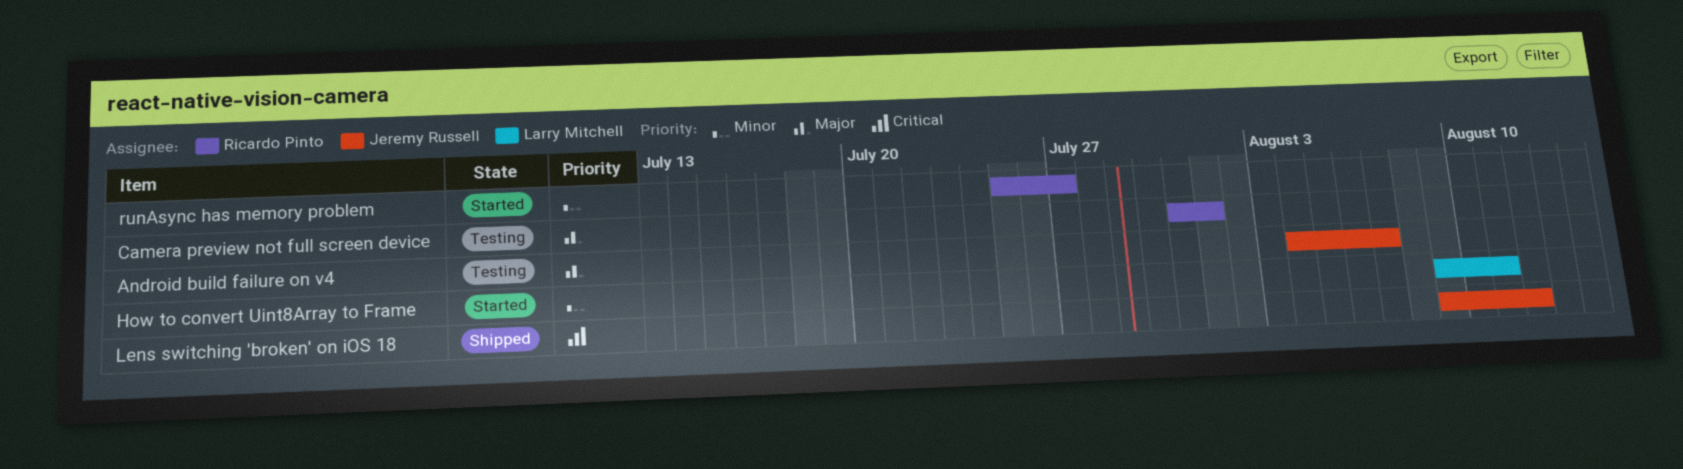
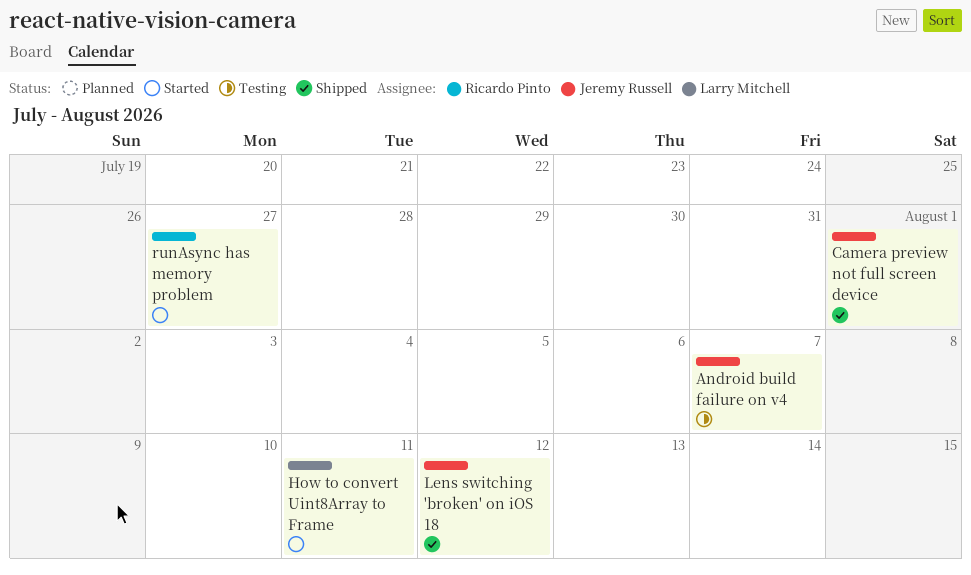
Camera preview not full screen device, status: Testing -> Shipped
Camera preview not full screen device, owner: Ricardo Pinto -> Jeremy Russell

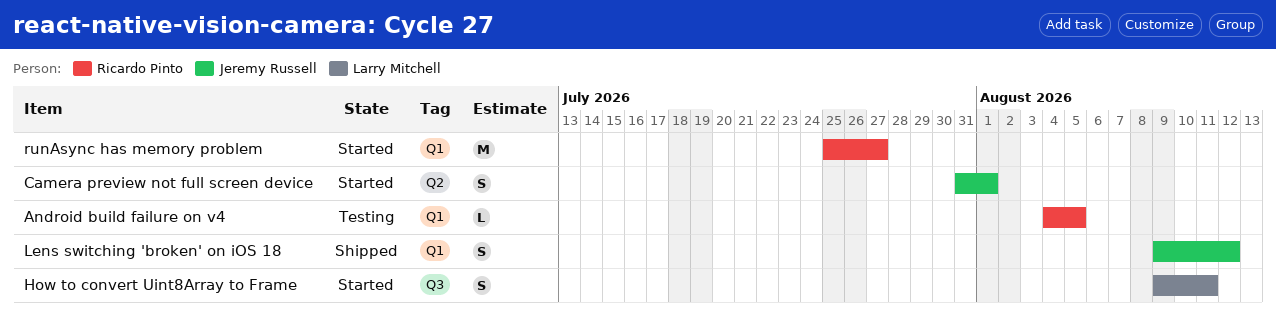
Android build failure on v4, owner: Jeremy Russell -> Ricardo Pinto
Android build failure on v4, due: Aug 7 -> Aug 5
Camera preview not full screen device, status: Shipped -> Started

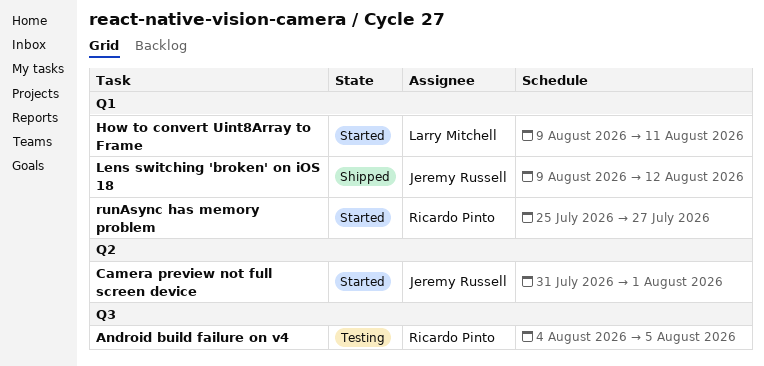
Android build failure on v4, label: Q1 -> Q3
How to convert Uint8Array to Frame, label: Q3 -> Q1

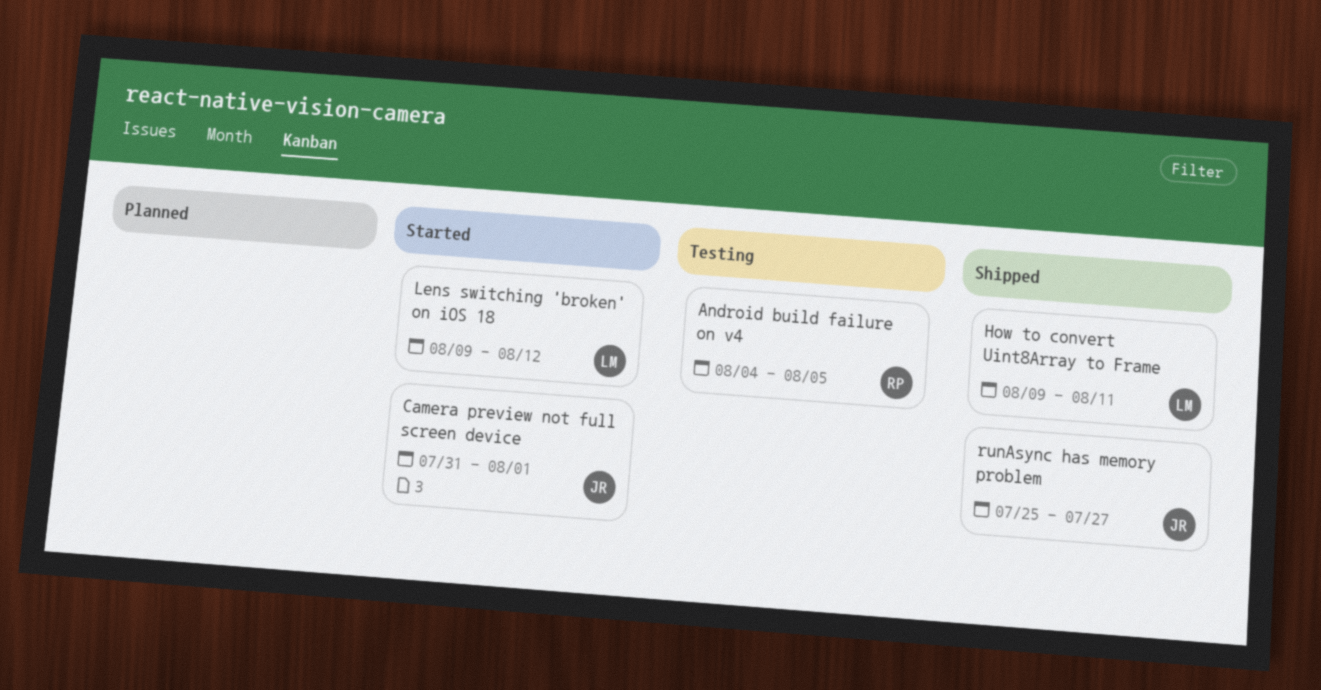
How to convert Uint8Array to Frame, status: Started -> Shipped
Lens switching 'broken' on iOS 18, status: Shipped -> Started
Lens switching 'broken' on iOS 18, owner: Jeremy Russell -> Larry Mitchell
runAsync has memory problem, status: Started -> Shipped
runAsync has memory problem, owner: Ricardo Pinto -> Jeremy Russell

